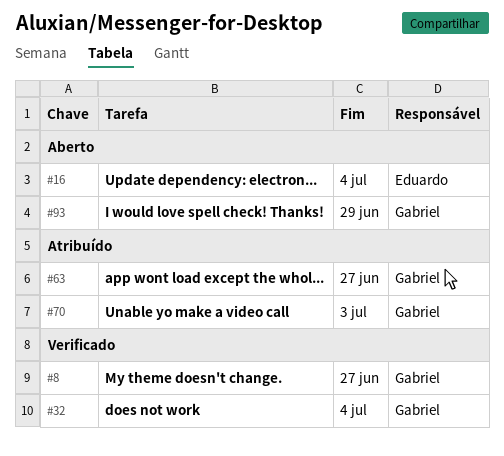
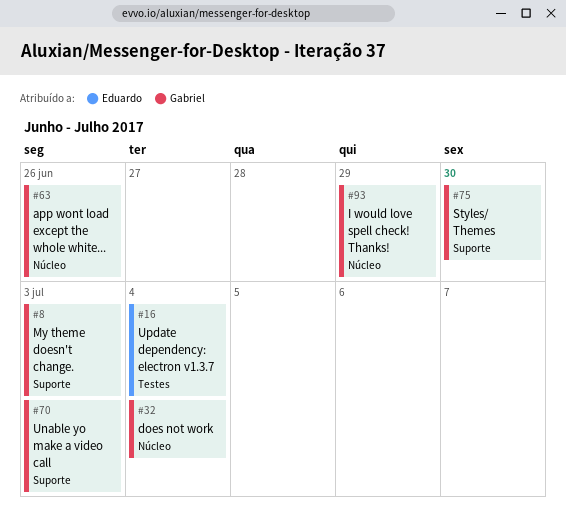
#8, due: Jun 27 -> Jul 3
#63, due: Jun 27 -> Jun 26
#75: none -> present

